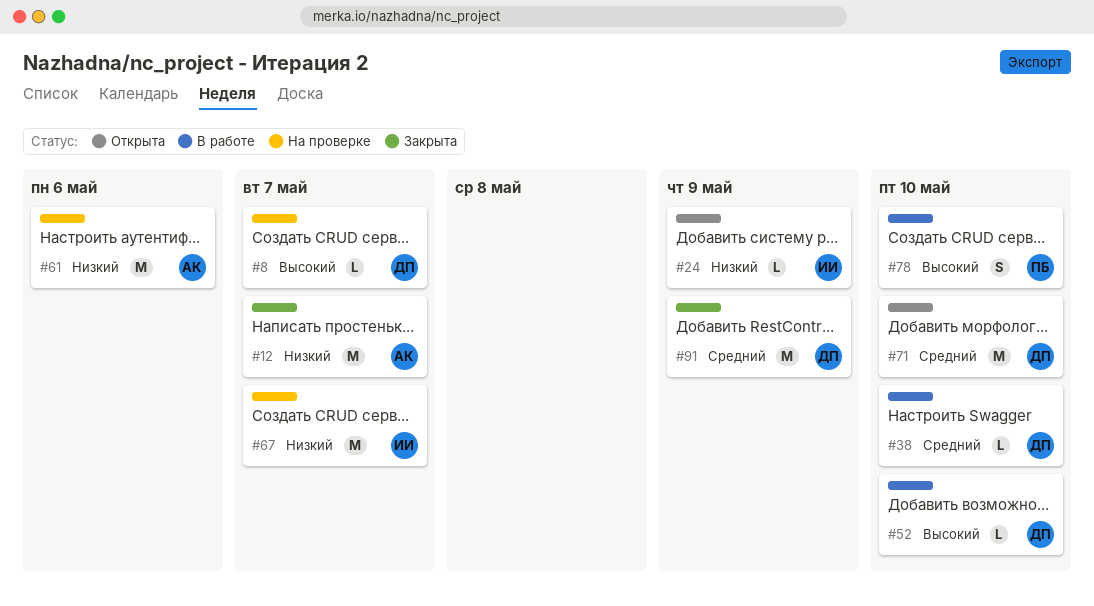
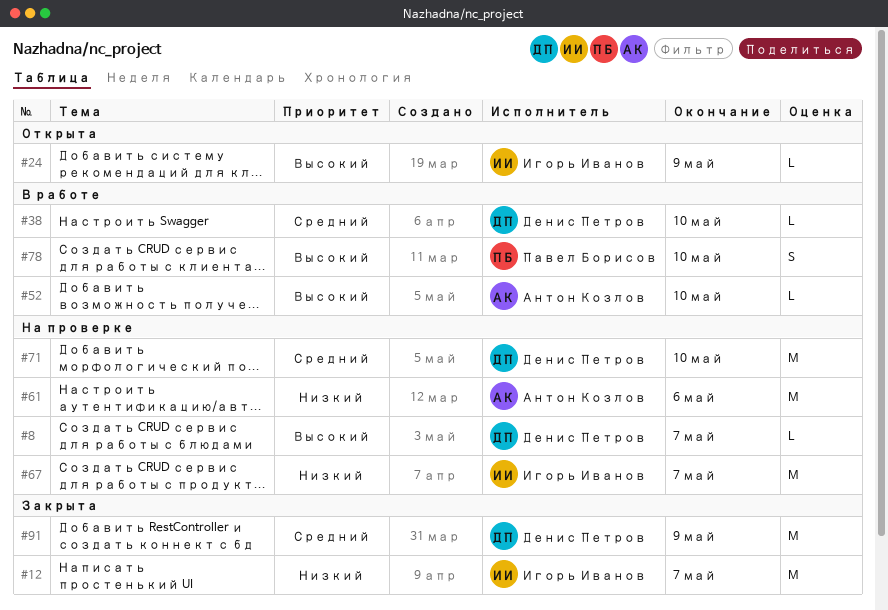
#12, owner: Антон Козлов -> Игорь Иванов
#24, priority: Низкий -> Высокий
#52, owner: Денис Петров -> Антон Козлов
#71, status: Открыта -> На проверке

